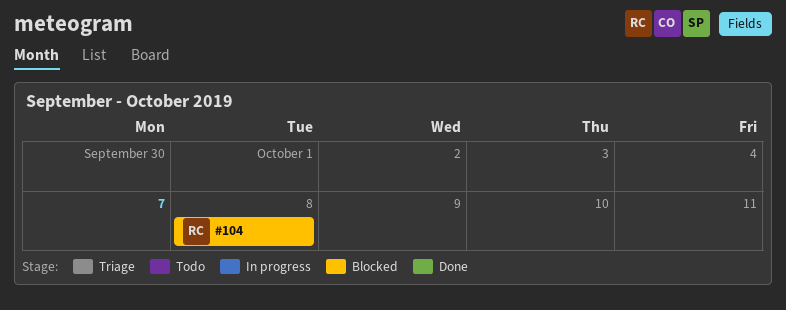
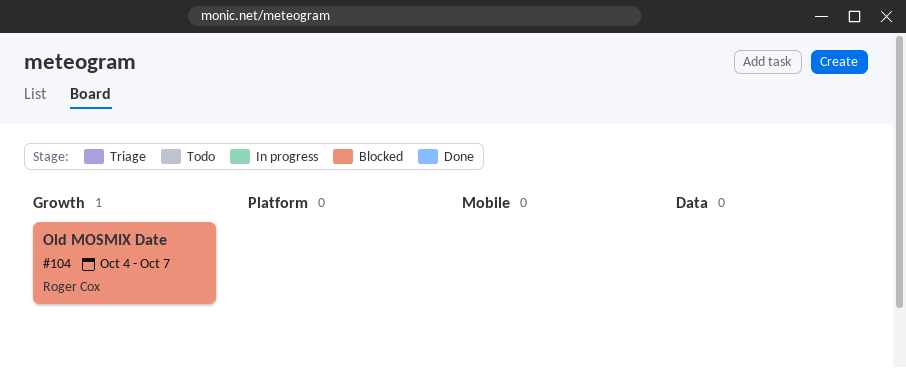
#104, start: Oct 8 -> Oct 4
#104, due: Oct 8 -> Oct 7

